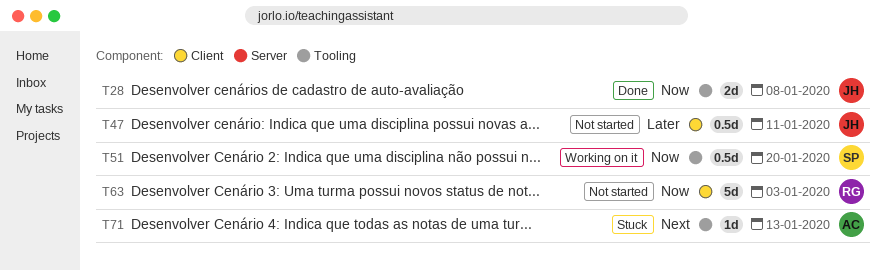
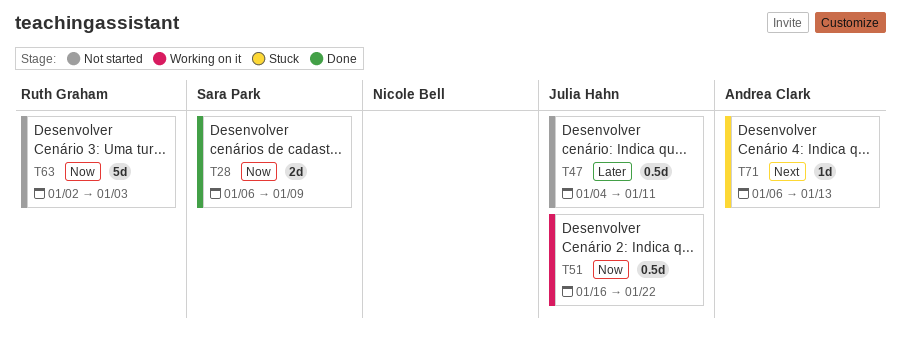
T28, owner: Julia Hahn -> Sara Park
T28, due: Jan 8 -> Jan 9
T51, owner: Sara Park -> Julia Hahn
T51, due: Jan 20 -> Jan 22

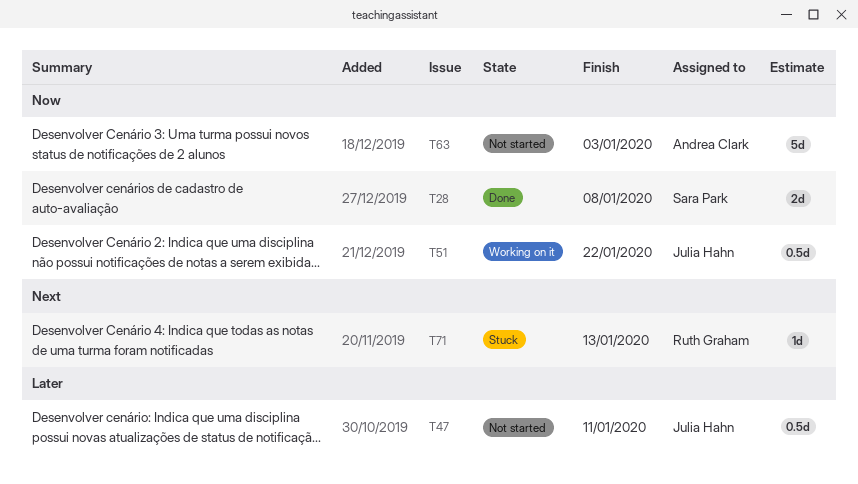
T28, due: Jan 9 -> Jan 8
T63, owner: Ruth Graham -> Andrea Clark
T71, owner: Andrea Clark -> Ruth Graham

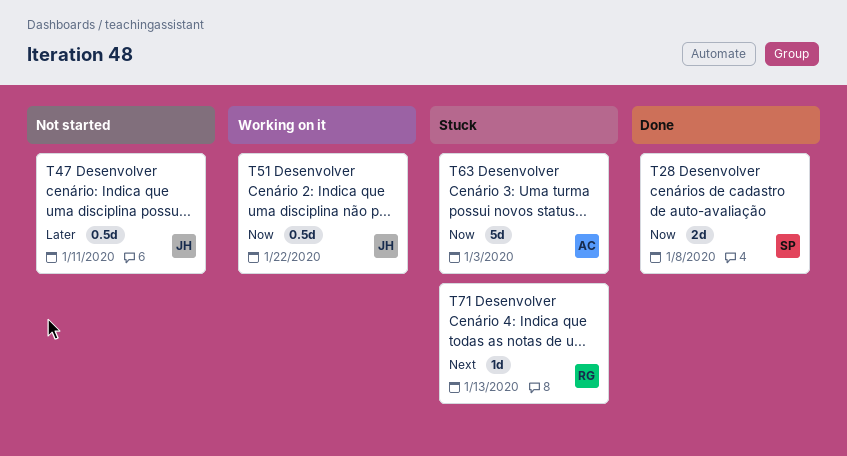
T63, status: Not started -> Stuck

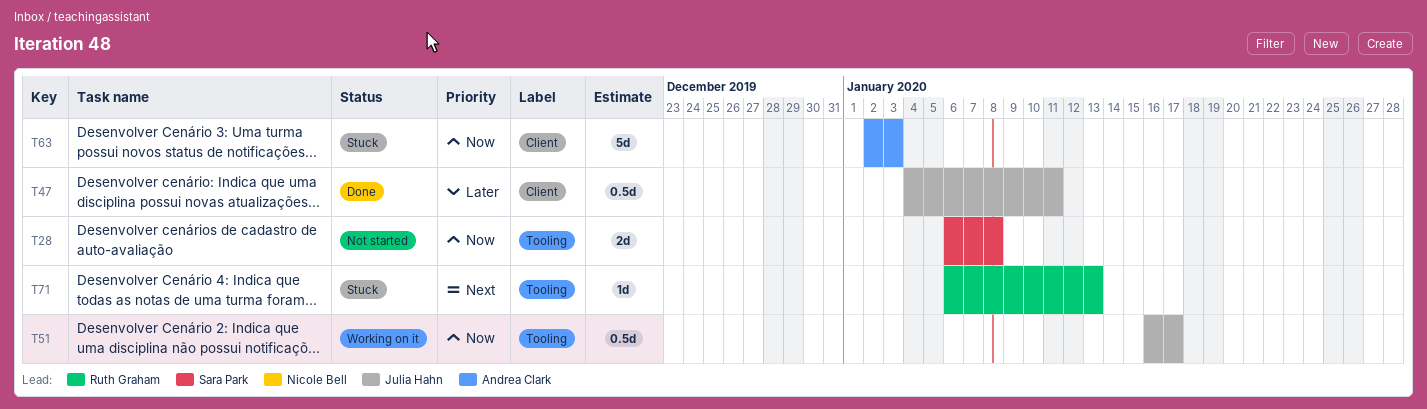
T28, status: Done -> Not started
T47, status: Not started -> Done
T51, due: Jan 22 -> Jan 17

